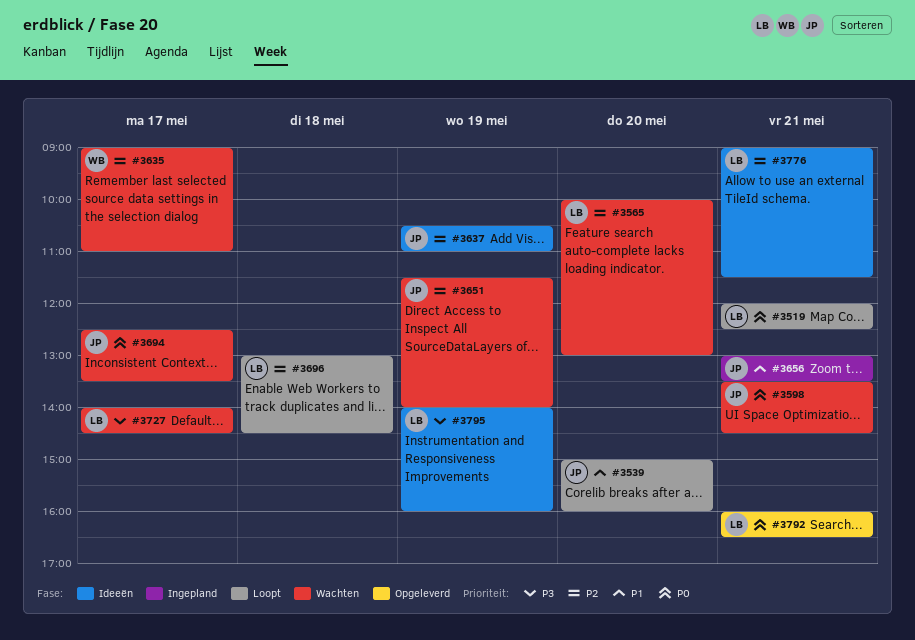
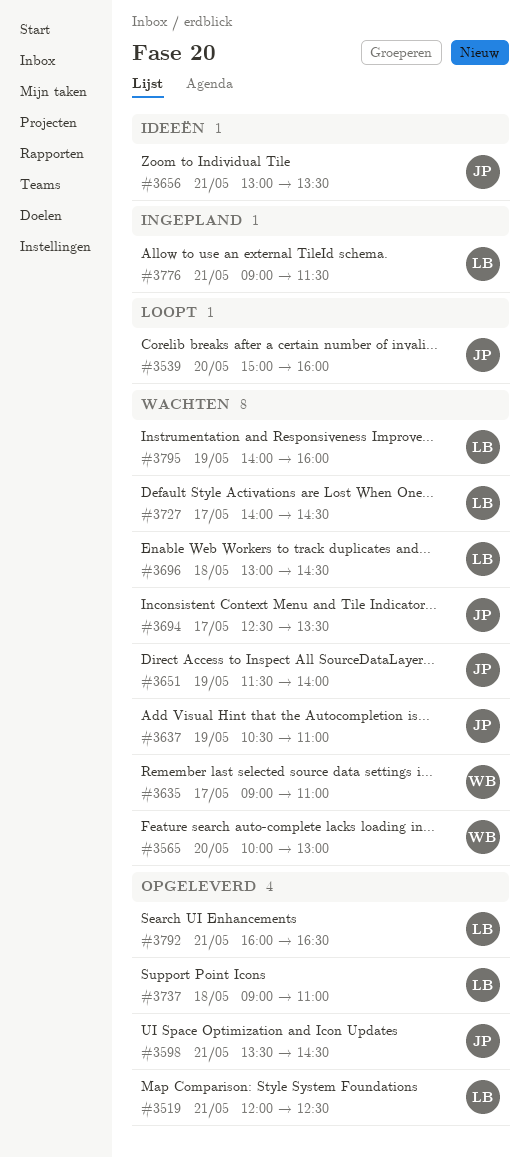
#3519, status: Loopt -> Opgeleverd
#3565, owner: LB -> WB
#3598, status: Wachten -> Opgeleverd
#3637, status: Ideeën -> Wachten
#3656, status: Ingepland -> Ideeën
#3696, status: Loopt -> Wachten
#3737: none -> present
#3776, status: Ideeën -> Ingepland
#3795, status: Ideeën -> Wachten

